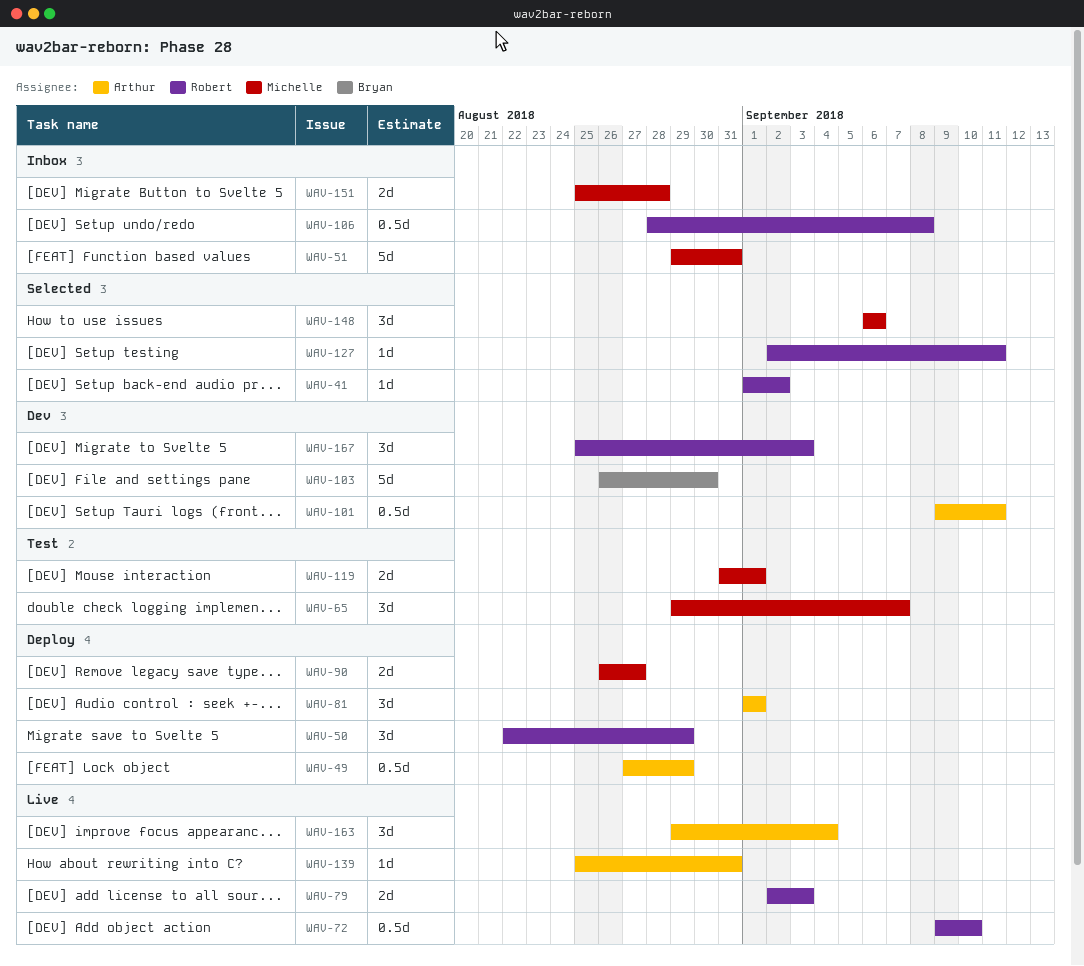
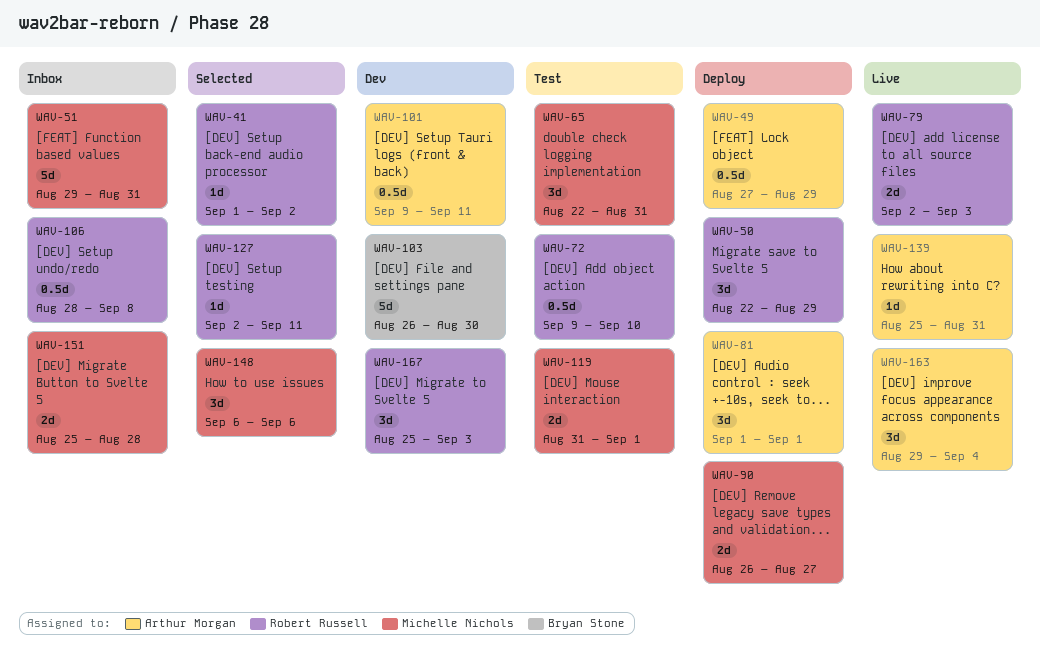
WAV-65, start: Aug 29 -> Aug 22
WAV-65, due: Sep 7 -> Aug 31
WAV-72, status: Live -> Test

